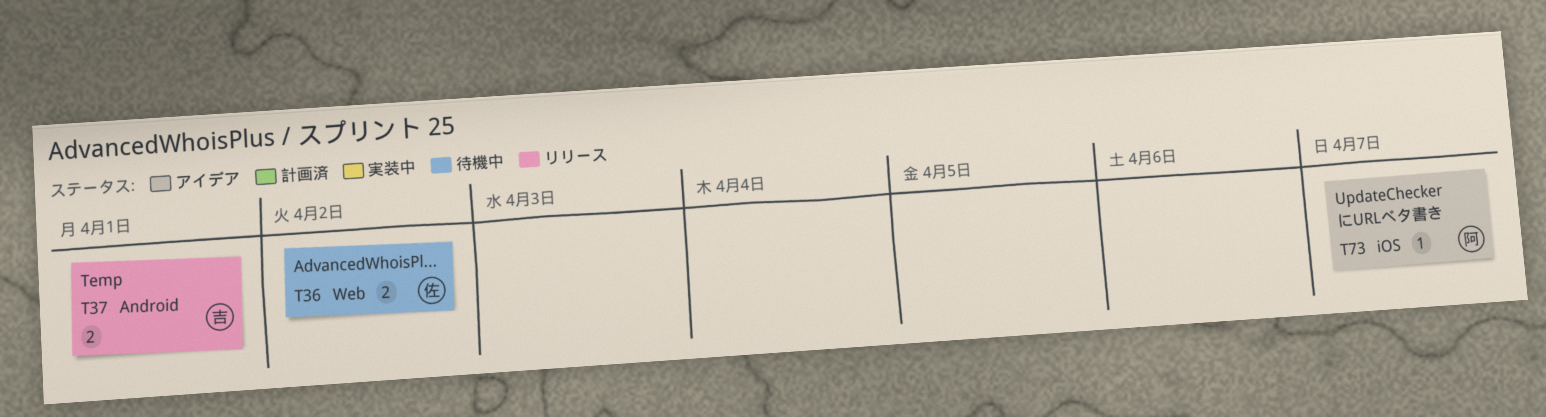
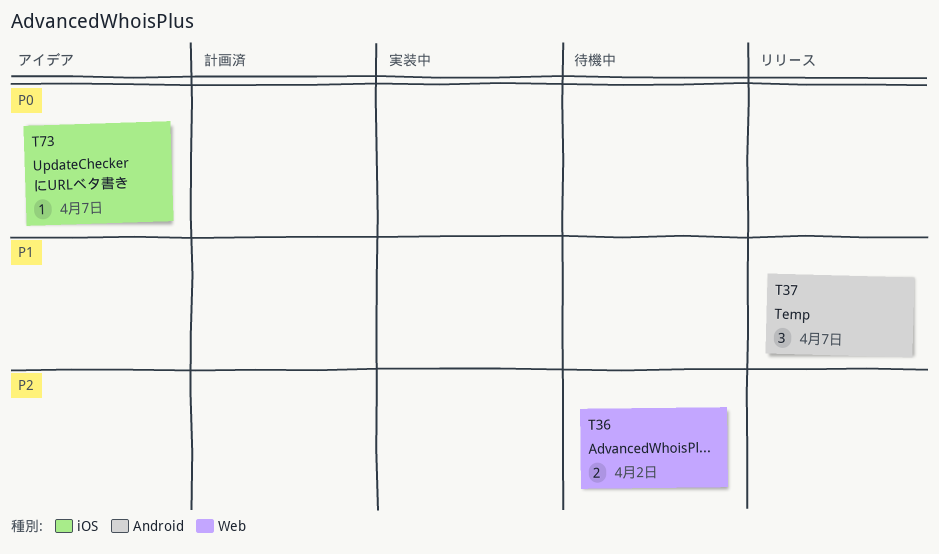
T37, estimate: 2 -> 3
T37, due: Apr 1 -> Apr 7

